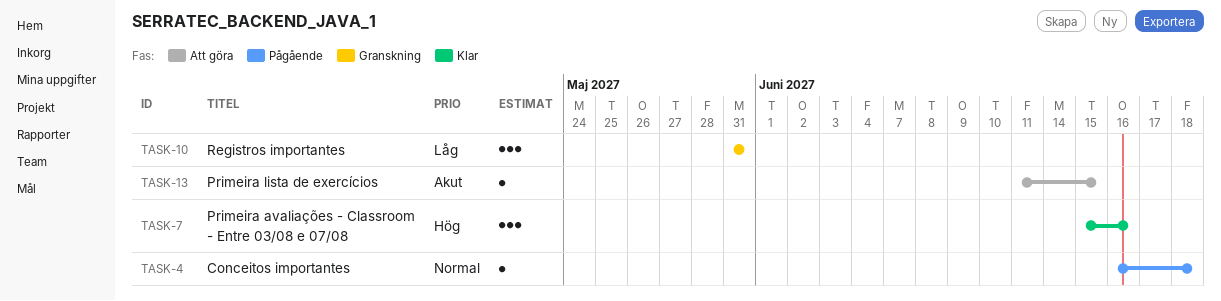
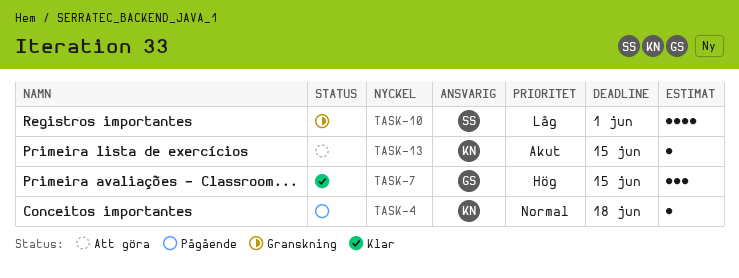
TASK-7, due: Jun 16 -> Jun 15
TASK-10, estimate: 3 -> 4
TASK-10, due: May 31 -> Jun 1

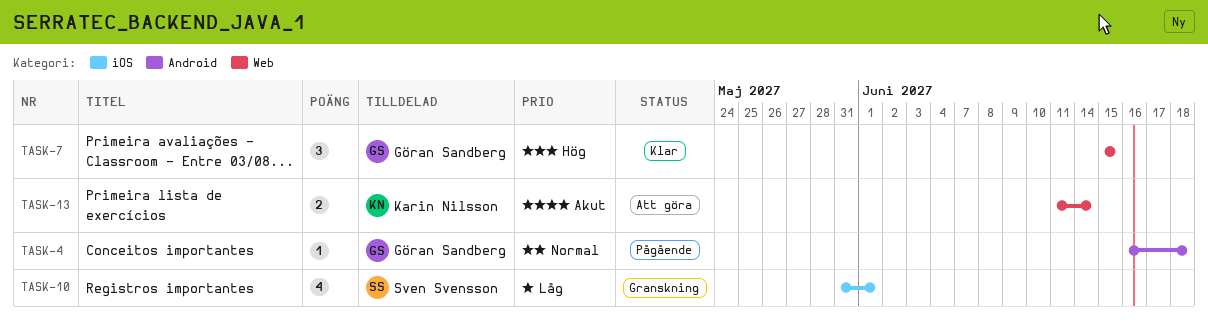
TASK-4, owner: Karin Nilsson -> Göran Sandberg
TASK-13, estimate: 1 -> 2
TASK-13, due: Jun 15 -> Jun 14

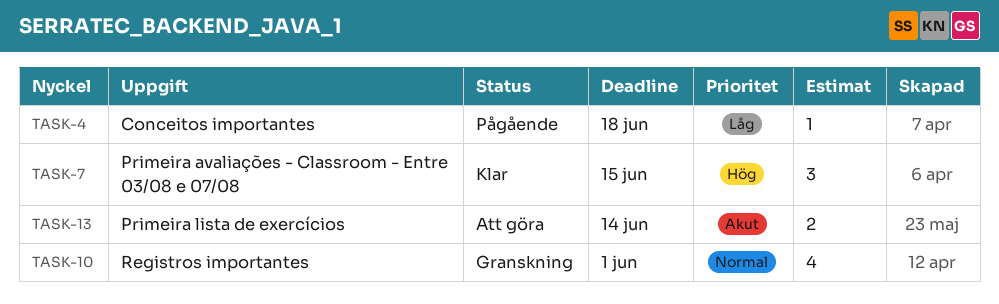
TASK-4, priority: Normal -> Låg
TASK-10, priority: Låg -> Normal

